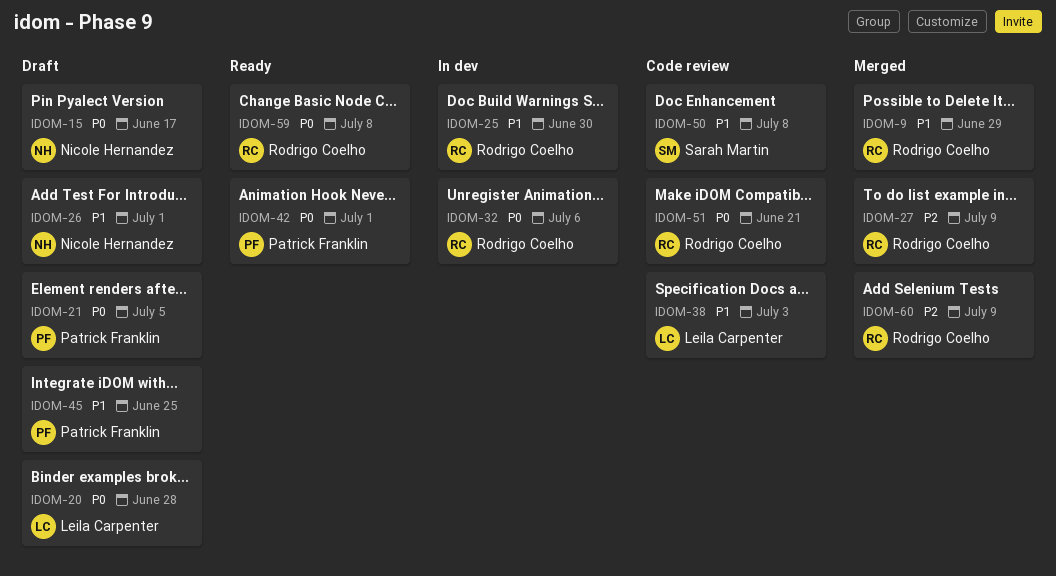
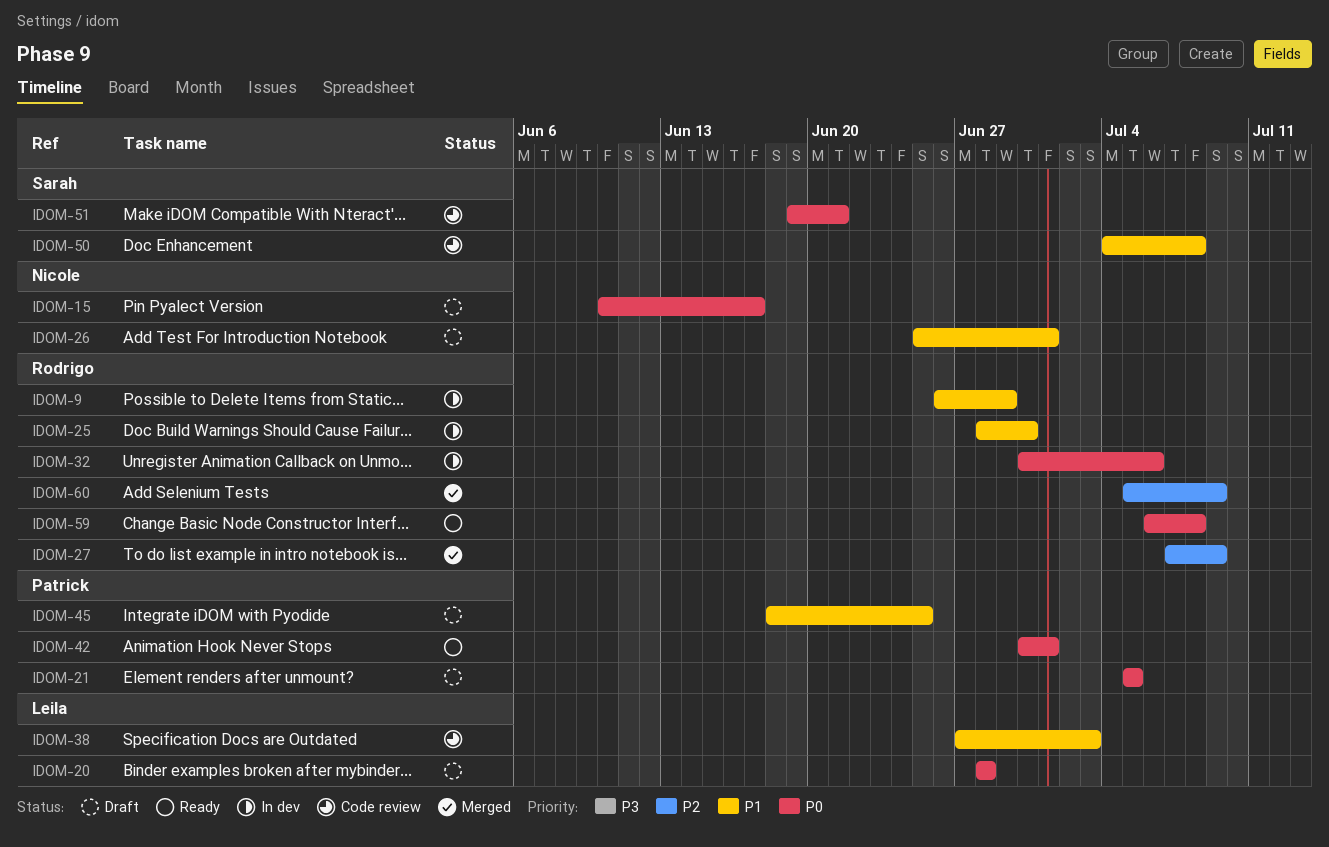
IDOM-9, status: Merged -> In dev
IDOM-51, owner: Rodrigo Coelho -> Sarah Martin

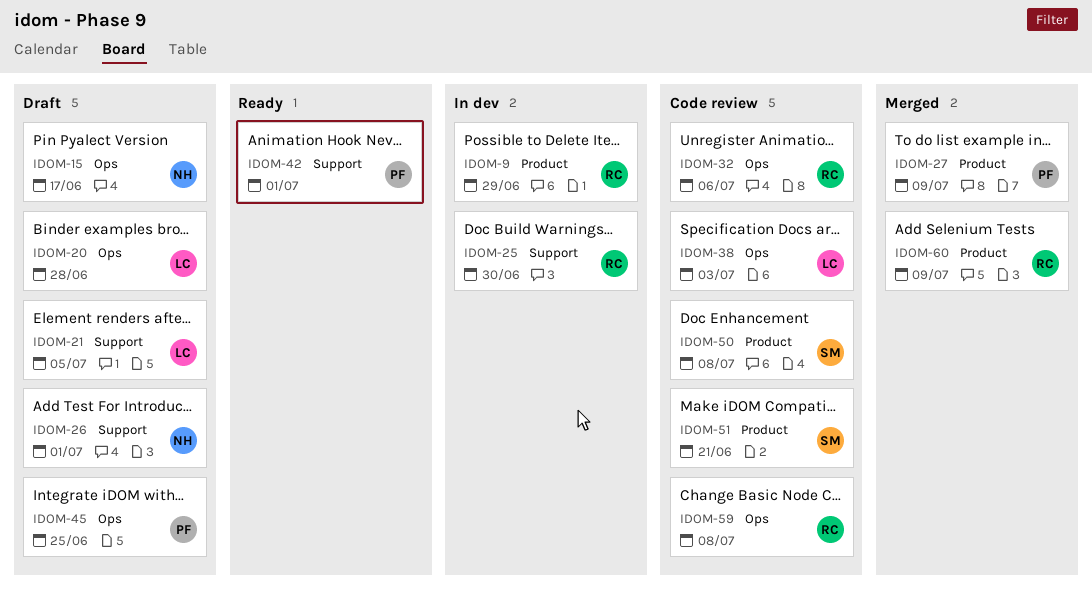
IDOM-21, owner: Patrick -> Leila
IDOM-27, owner: Rodrigo -> Patrick
IDOM-32, status: In dev -> Code review
IDOM-59, status: Ready -> Code review

